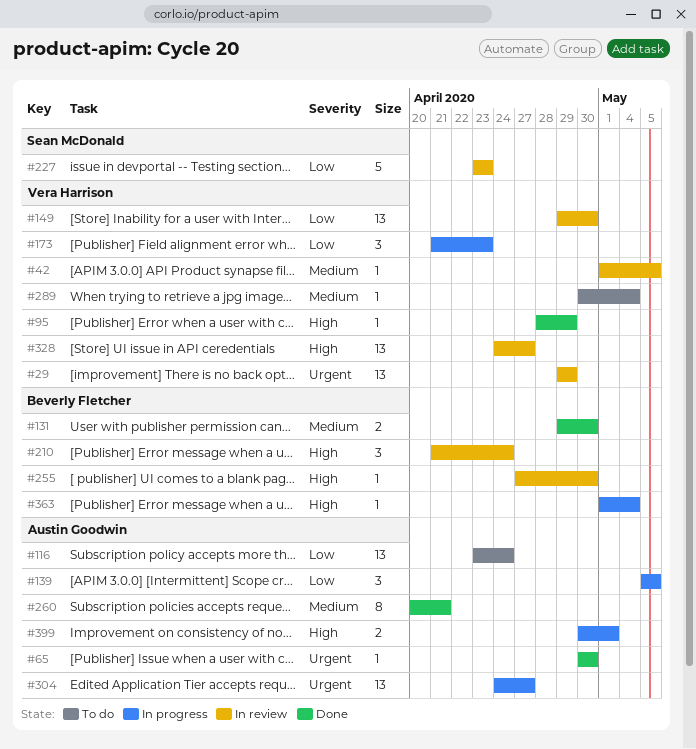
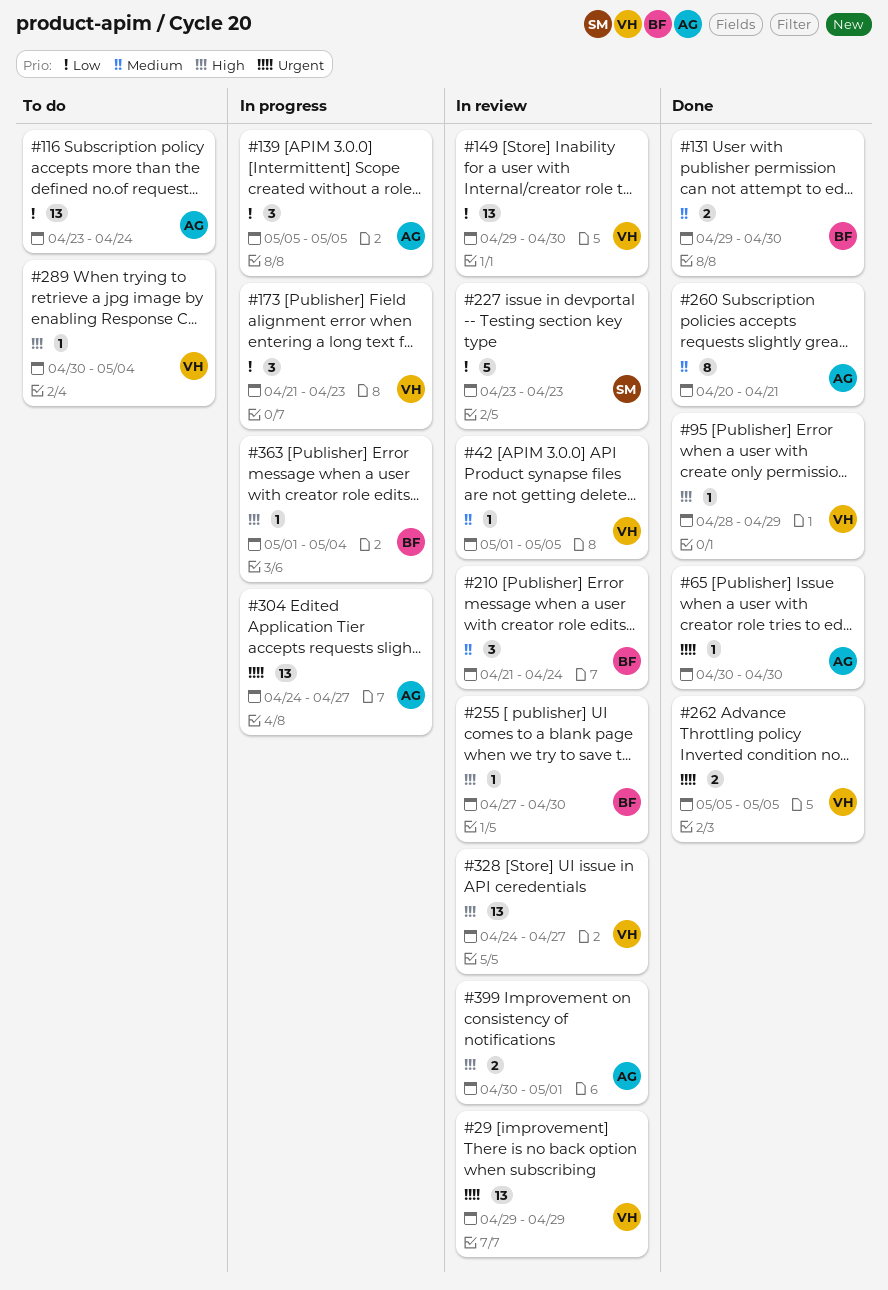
#210, priority: High -> Medium
#262: none -> present
#289, priority: Medium -> High
#399, status: In progress -> In review

